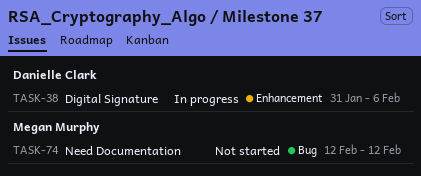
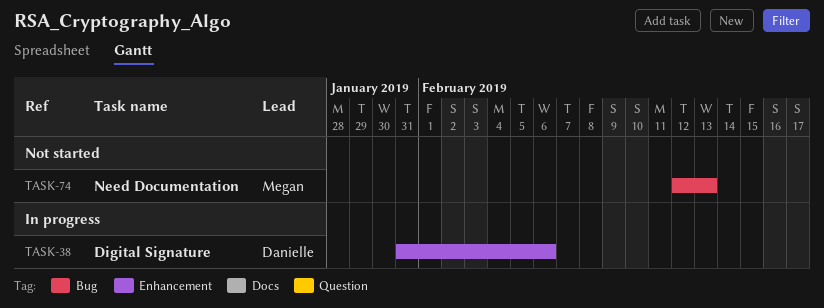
TASK-74, due: Feb 12 -> Feb 13

